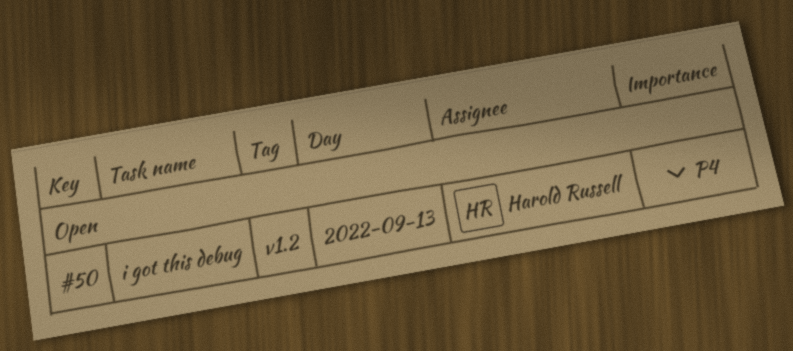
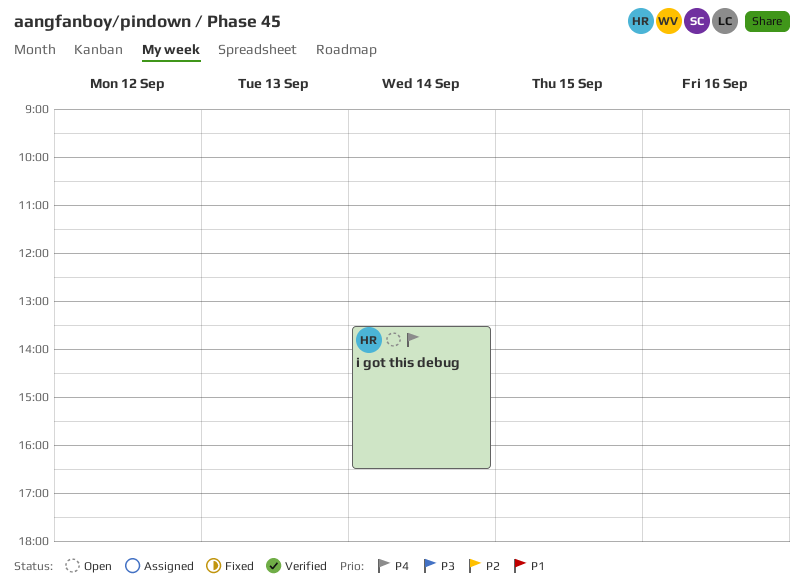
i got this debug, day: Sep 13 -> Sep 14

